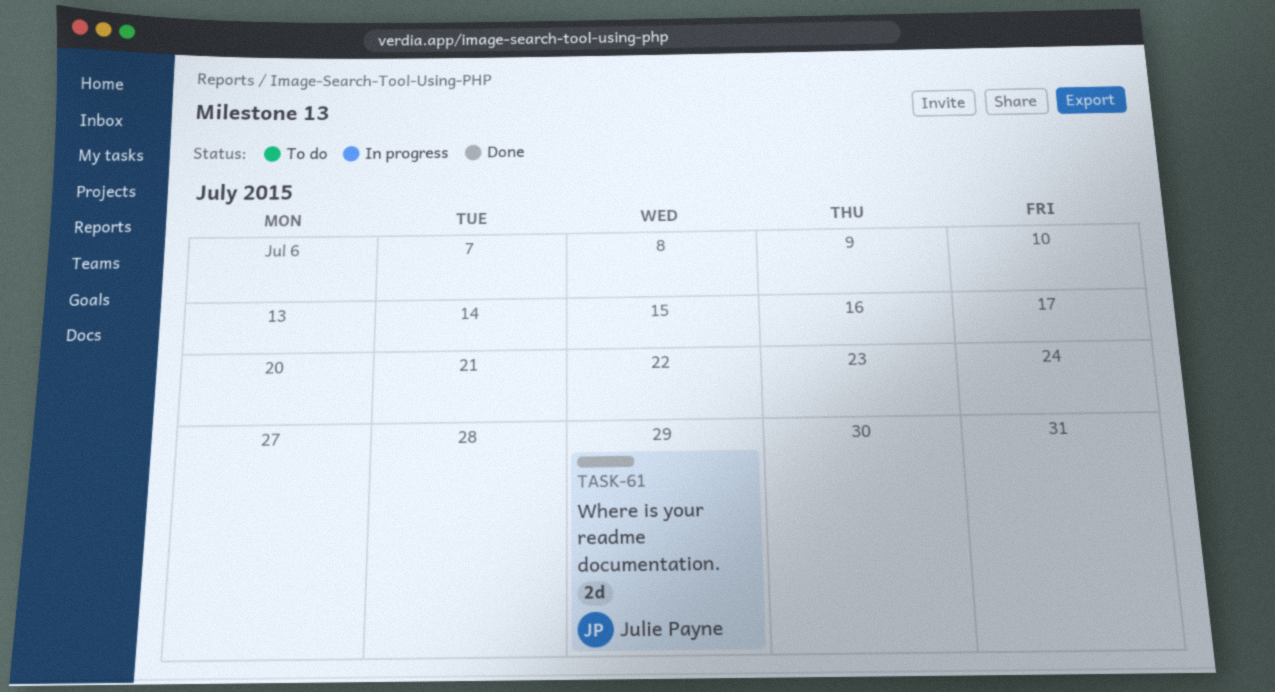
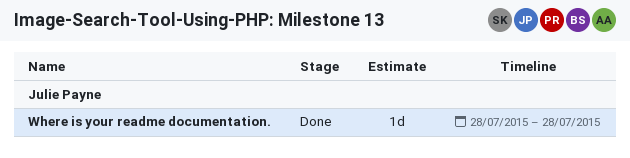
Where is your readme documentation., estimate: 2d -> 1d
Where is your readme documentation., due: Jul 29 -> Jul 28

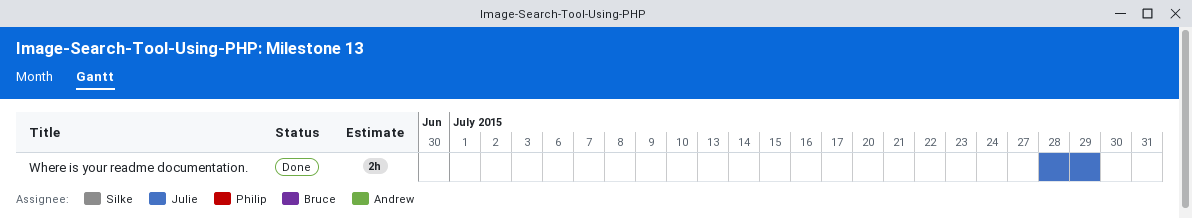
Where is your readme documentation., estimate: 1d -> 2h
Where is your readme documentation., due: Jul 28 -> Jul 29

